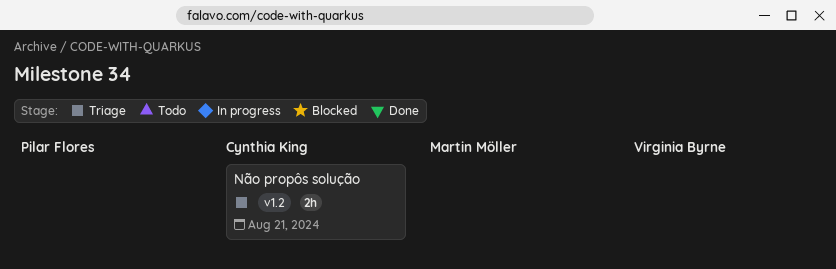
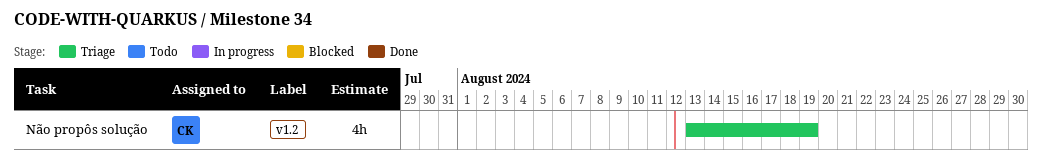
Não propôs solução, estimate: 2h -> 4h
Não propôs solução, due: Aug 21 -> Aug 19

